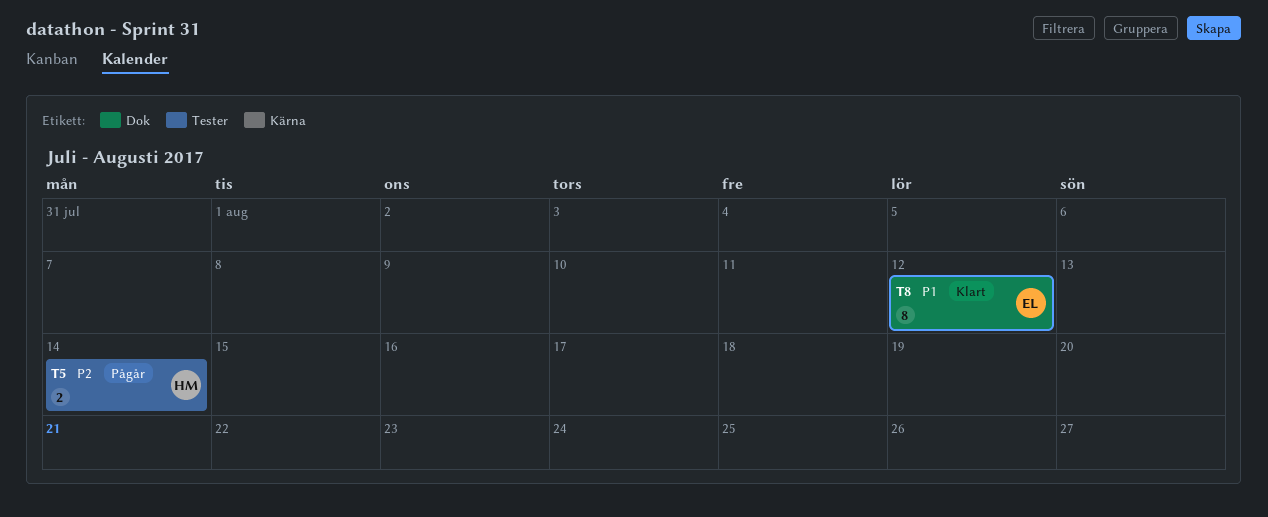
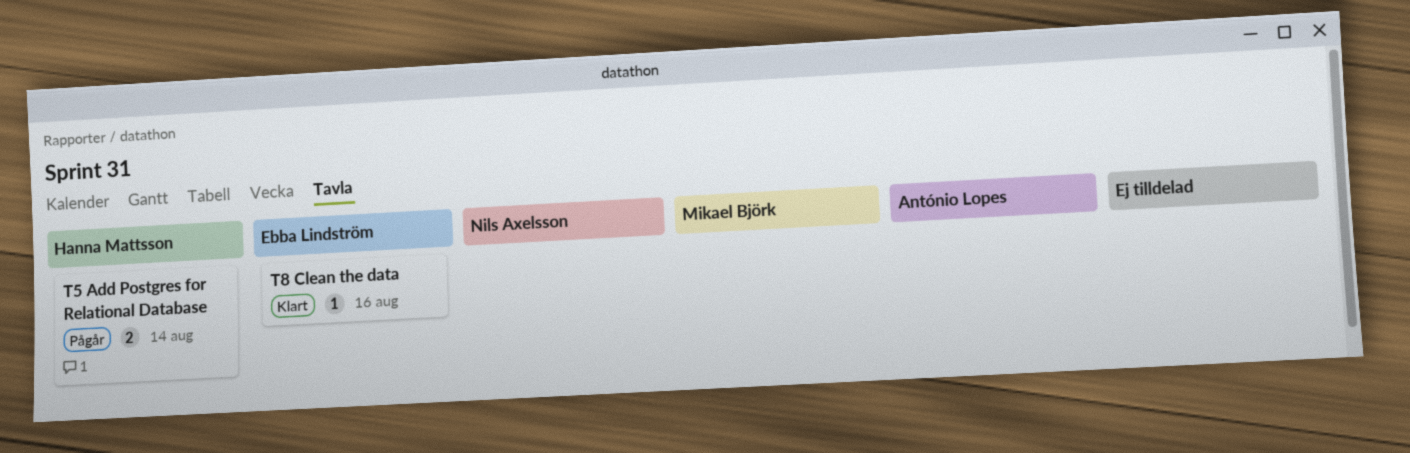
T8, estimate: 8 -> 1
T8, due: Aug 12 -> Aug 16

